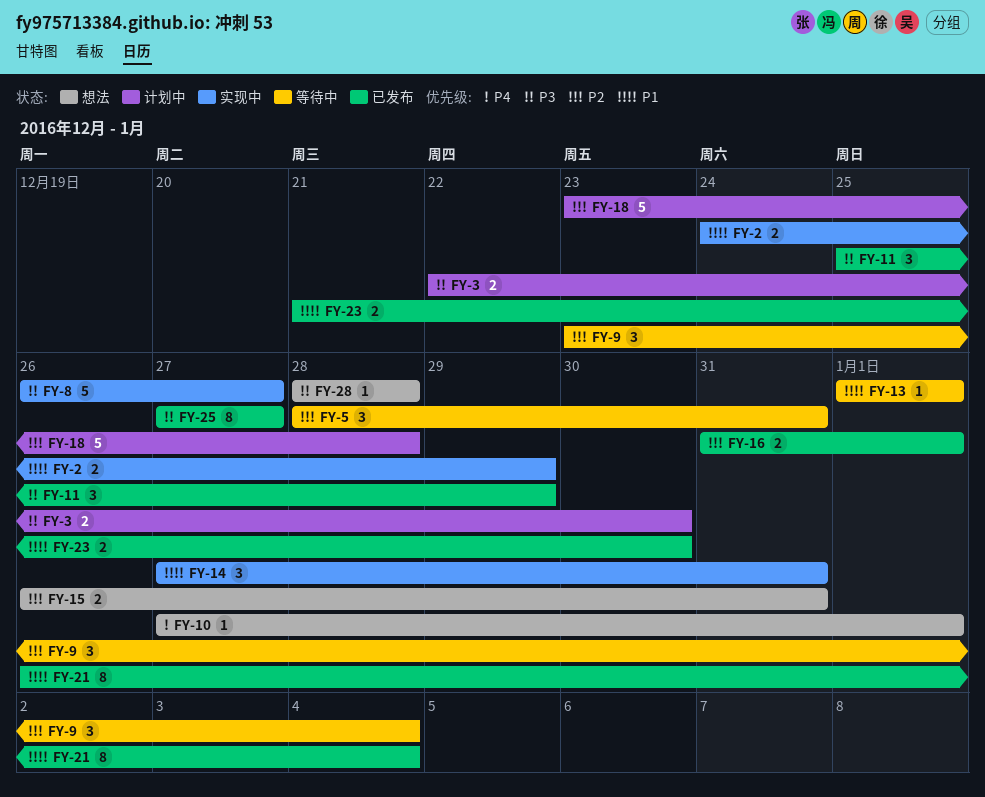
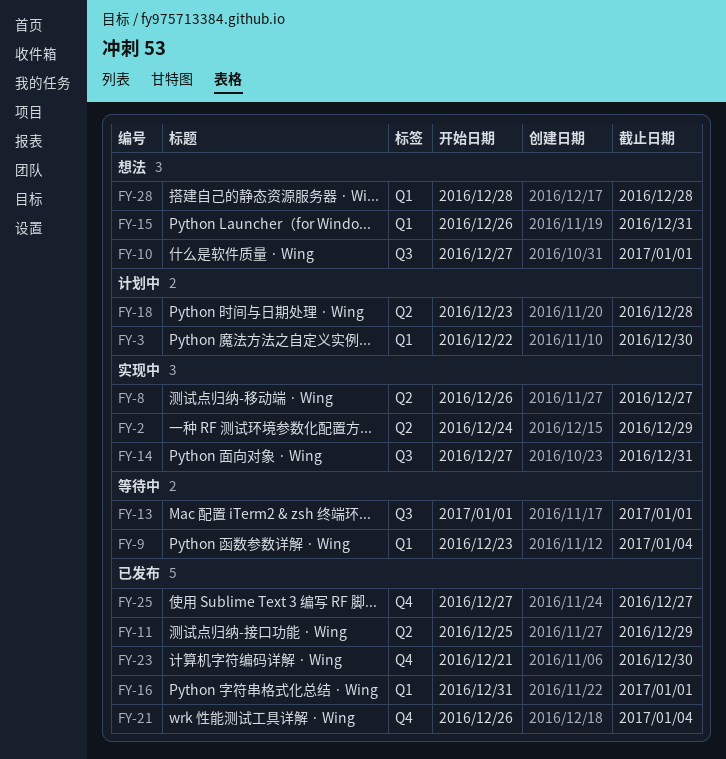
FY-5: present -> none

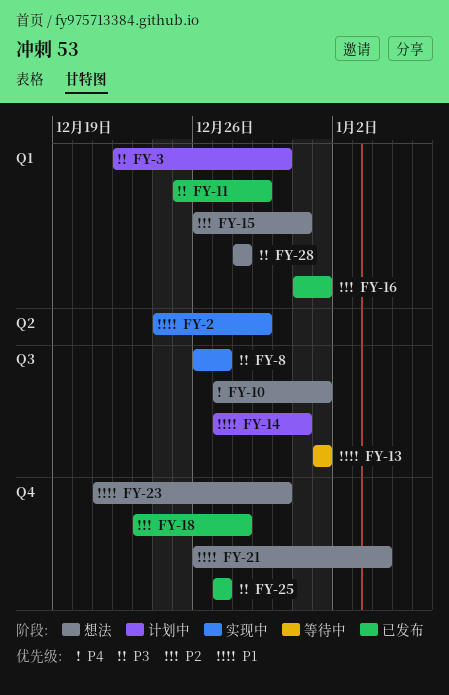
FY-8, label: Q2 -> Q3
FY-9: present -> none
FY-11, label: Q2 -> Q1
FY-14, status: 实现中 -> 计划中
FY-18, status: 计划中 -> 已发布
FY-18, label: Q2 -> Q4
FY-21, status: 已发布 -> 想法
FY-23, status: 已发布 -> 想法

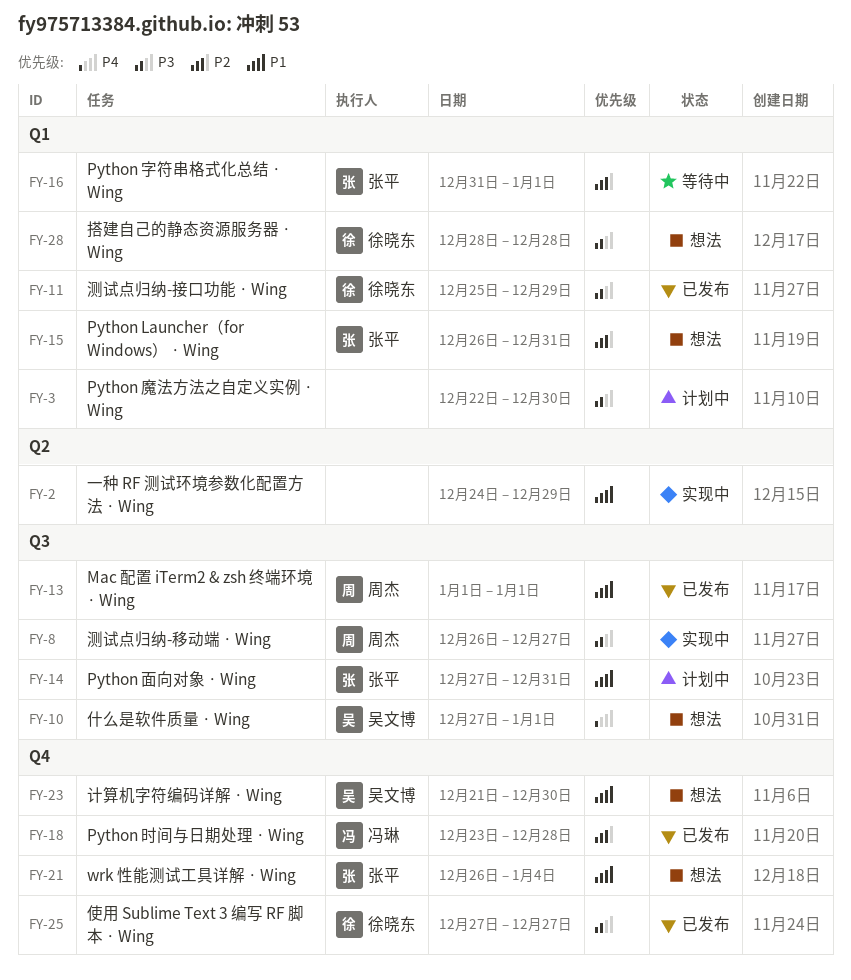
FY-13, status: 等待中 -> 已发布
FY-16, status: 已发布 -> 等待中

